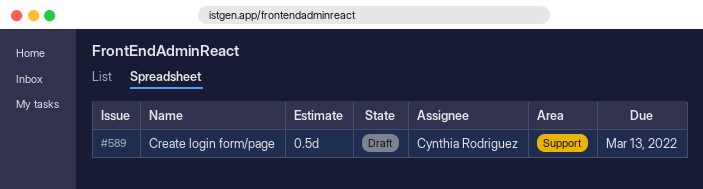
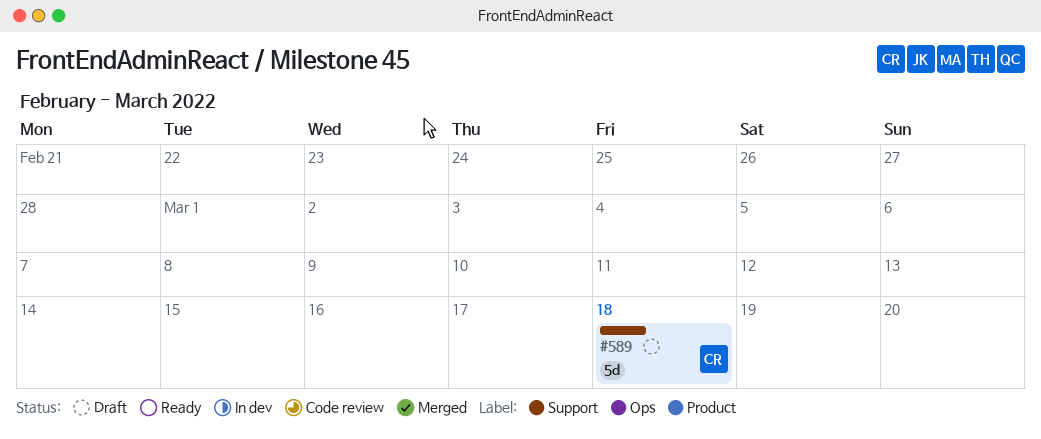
#589, estimate: 0.5d -> 5d
#589, due: Mar 13 -> Mar 18

